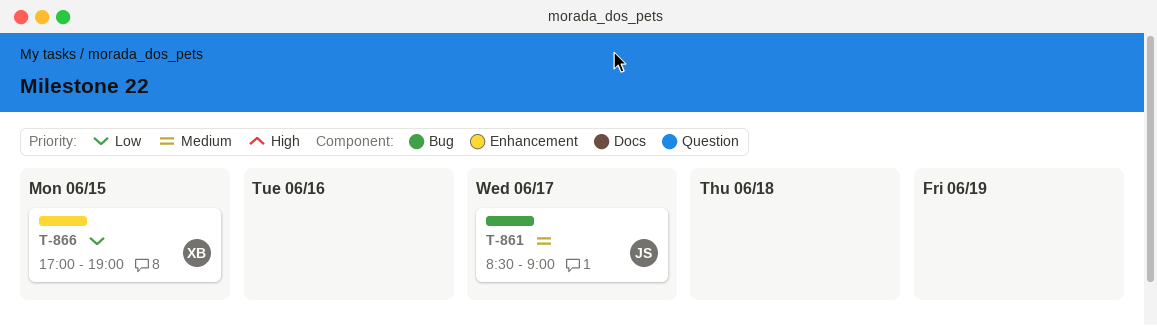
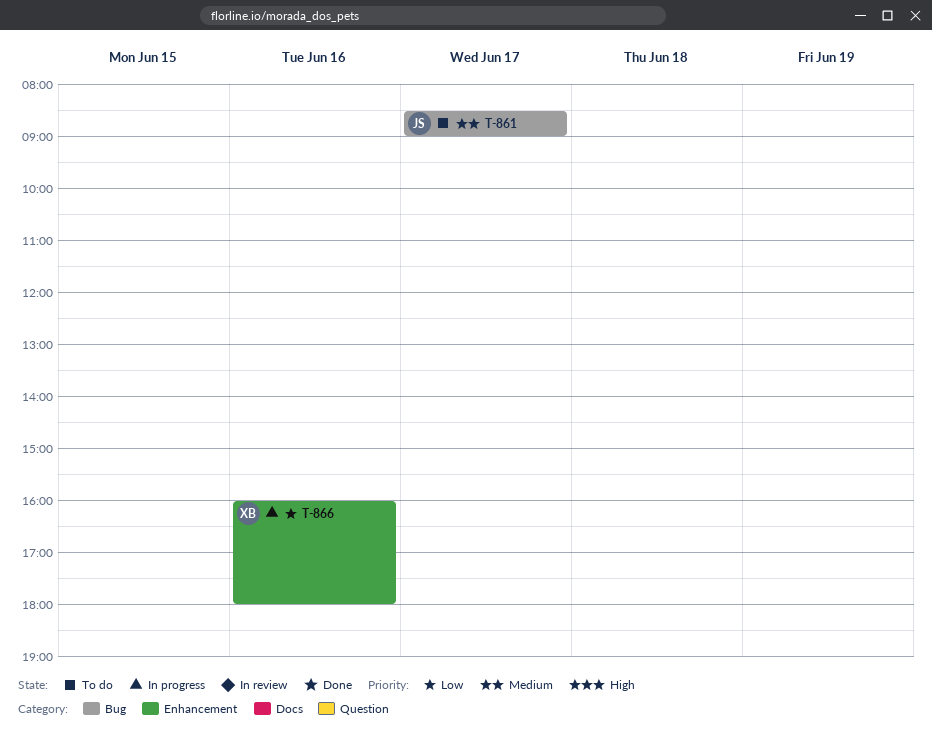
T-866, day: Jun 15 -> Jun 16
T-866, begins: 17:00 -> 16:00
T-866, ends: 19:00 -> 18:00

